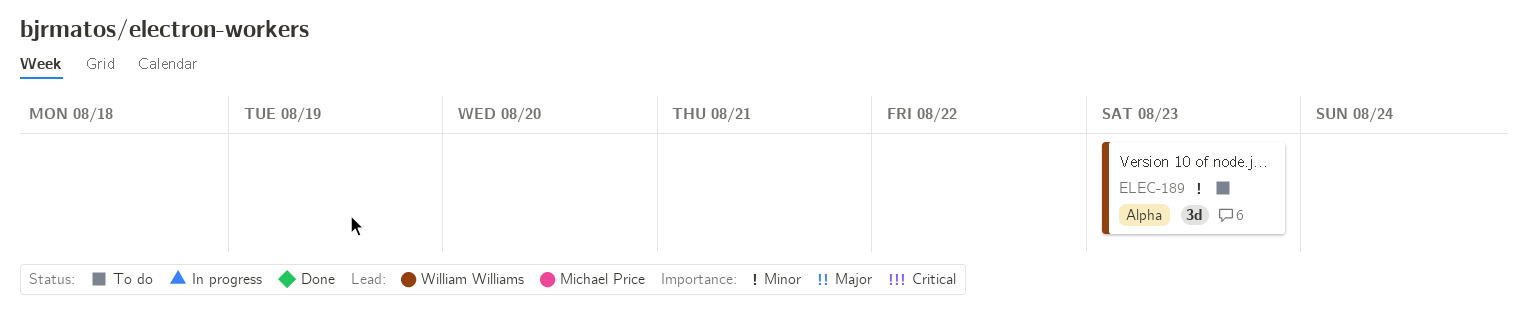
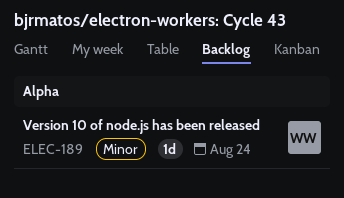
ELEC-189, estimate: 3d -> 1d
ELEC-189, due: Aug 23 -> Aug 24

